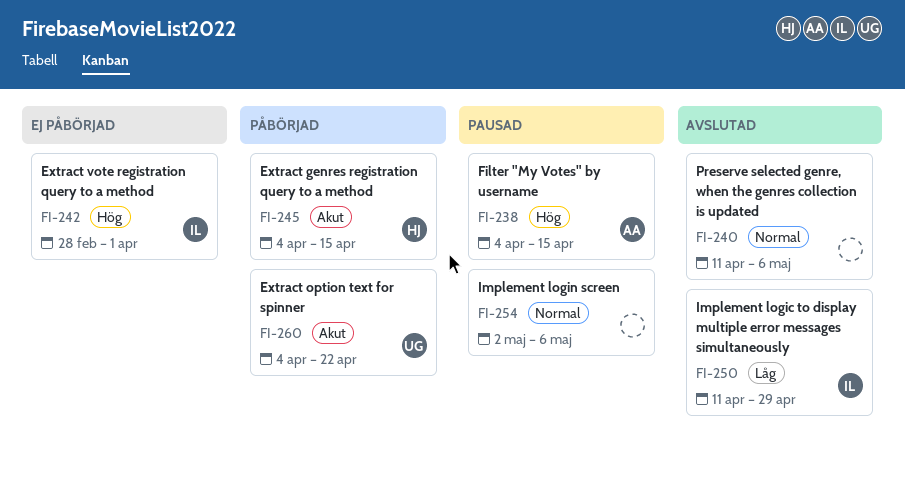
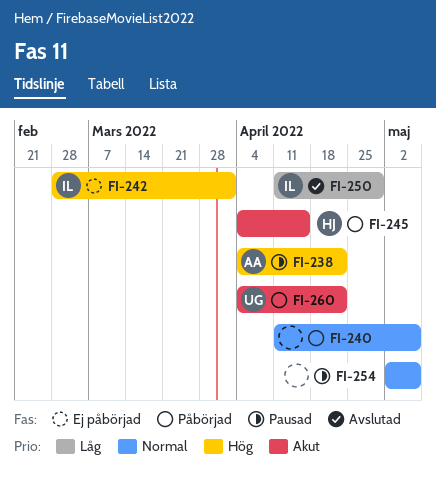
FI-238, due: Apr 15 -> Apr 22
FI-240, status: Avslutad -> Påbörjad

